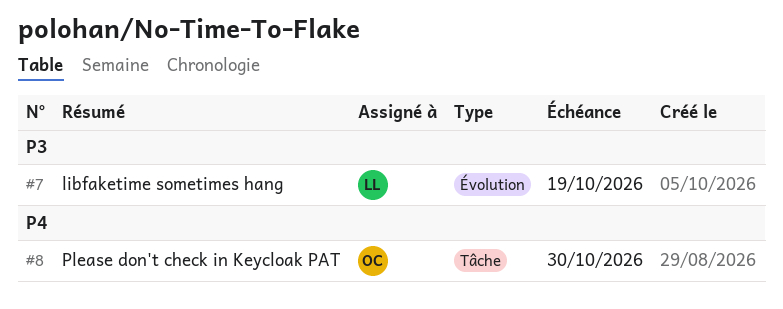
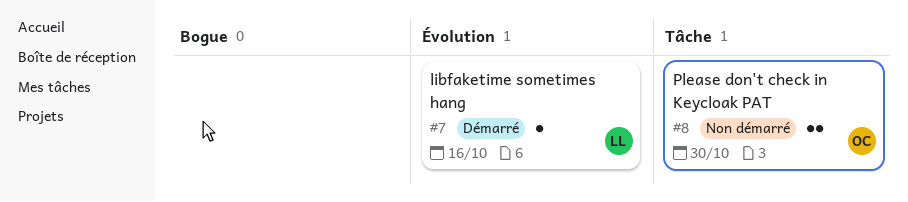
#7, due: Oct 19 -> Oct 16

